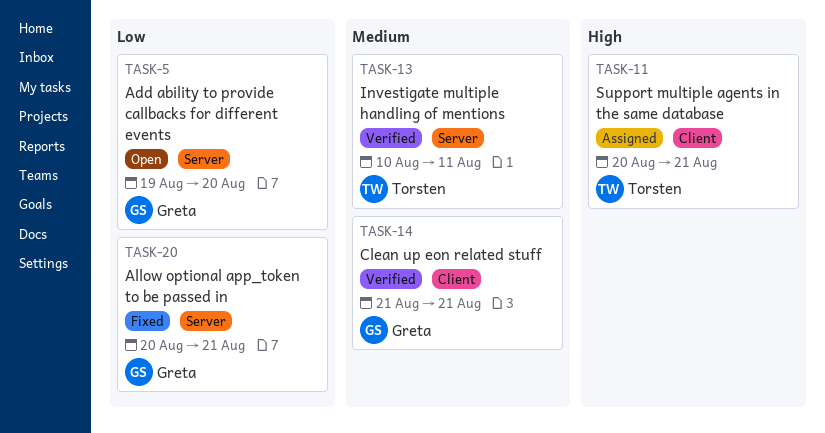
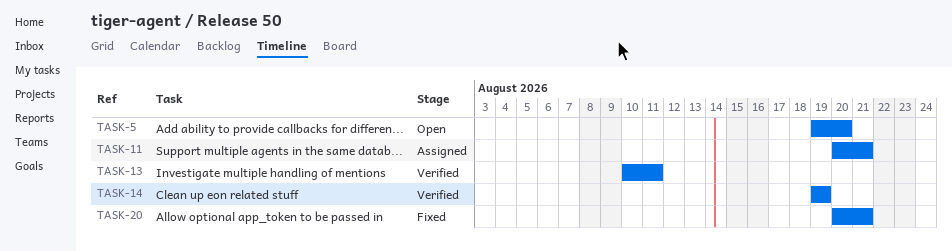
TASK-14, start: Aug 21 -> Aug 19
TASK-14, due: Aug 21 -> Aug 19

